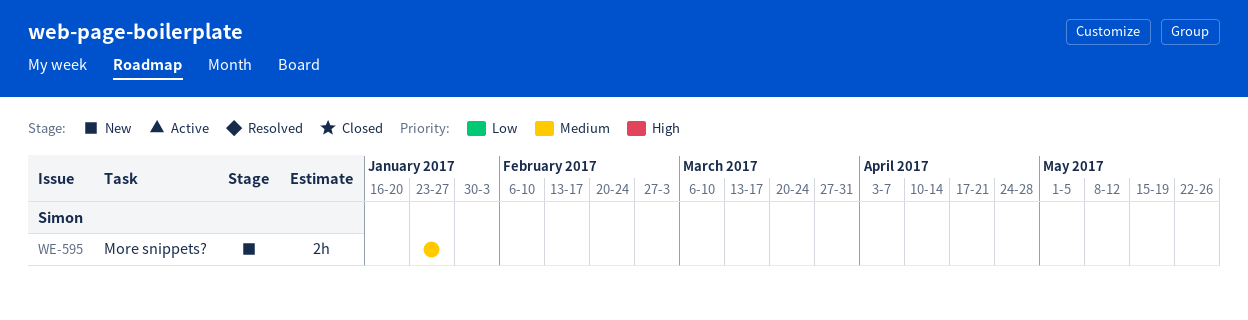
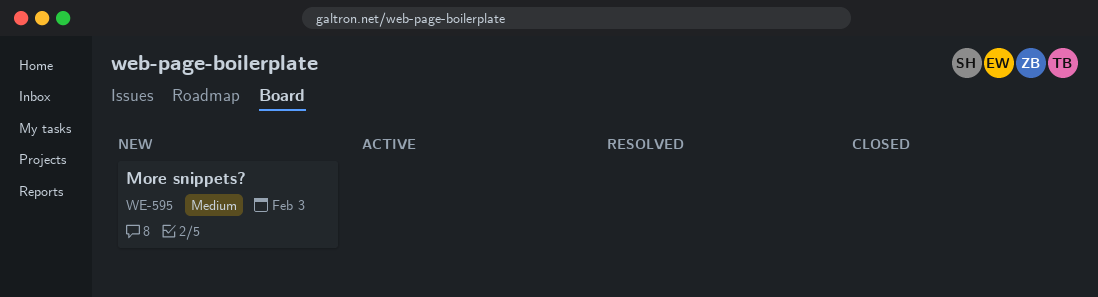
WE-595, due: Jan 27 -> Feb 3

